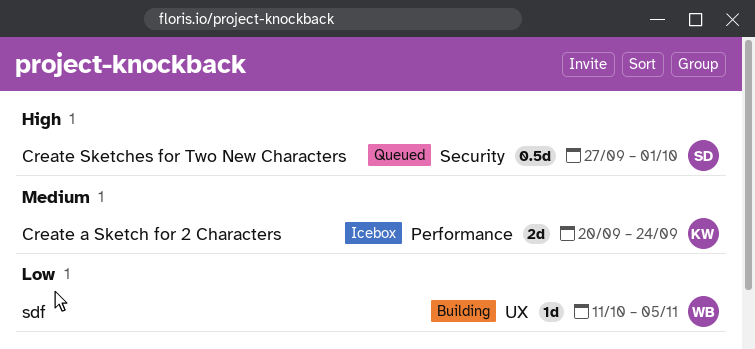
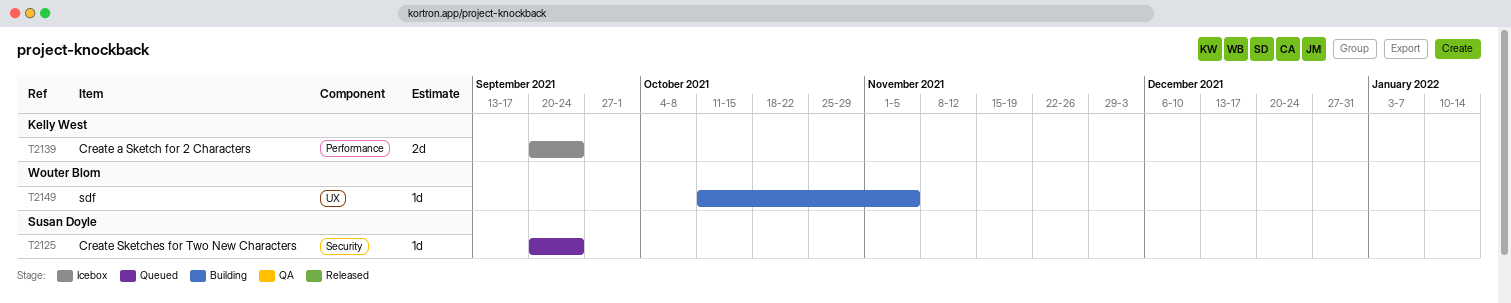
Create Sketches for Two New Characters, estimate: 0.5d -> 1d
Create Sketches for Two New Characters, start: Sep 27 -> Sep 20
Create Sketches for Two New Characters, due: Oct 1 -> Sep 24

